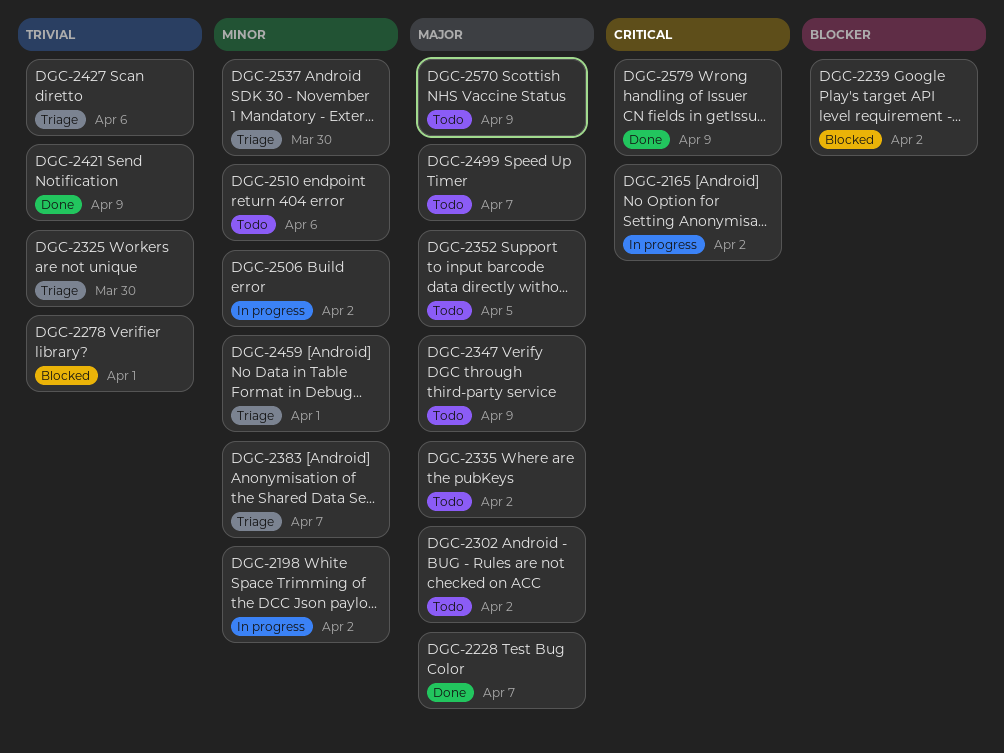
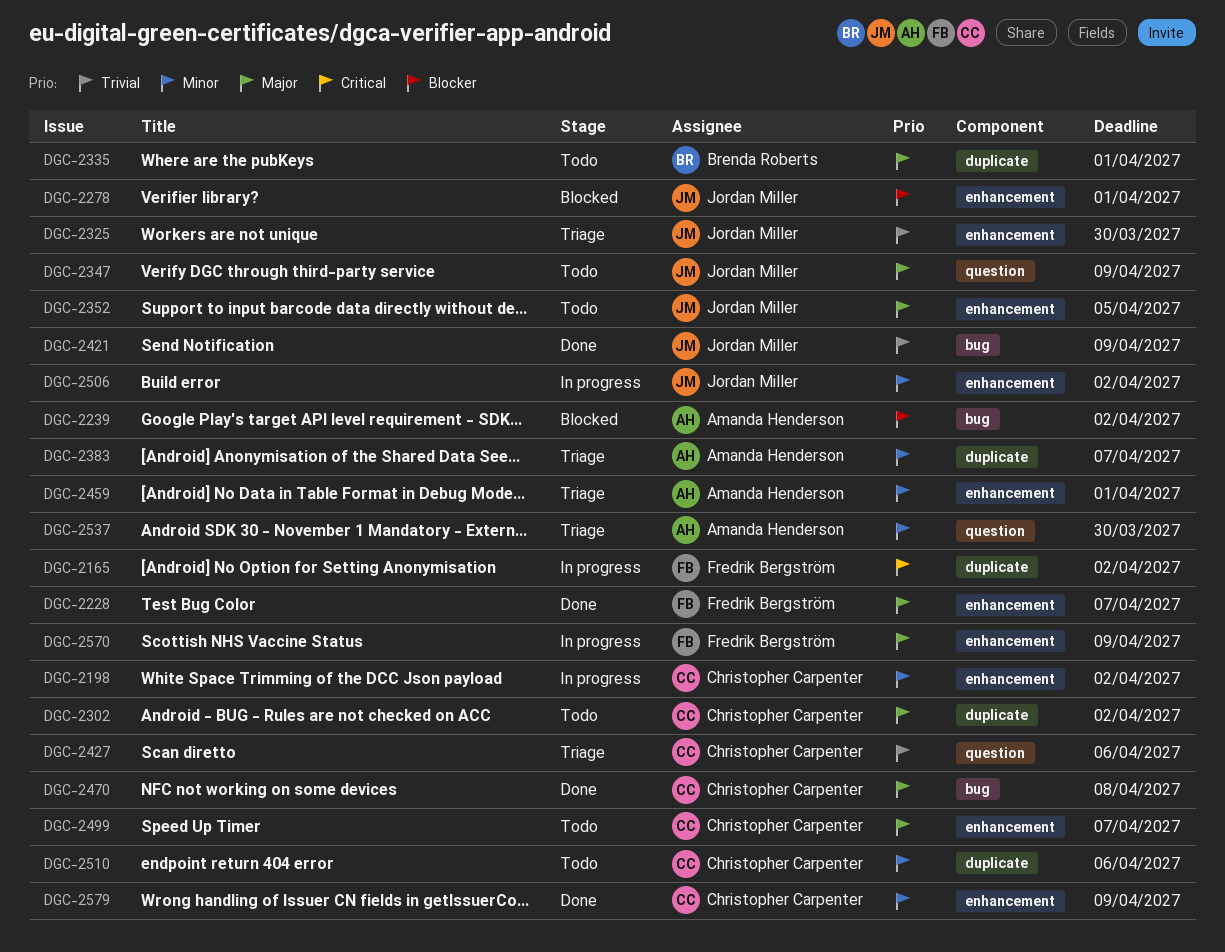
DGC-2278, priority: Trivial -> Blocker
DGC-2335, due: Apr 2 -> Apr 1
DGC-2470: none -> present
DGC-2570, status: Todo -> In progress
DGC-2579, priority: Critical -> Minor

